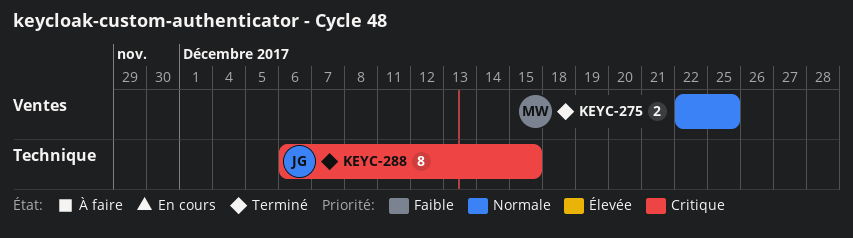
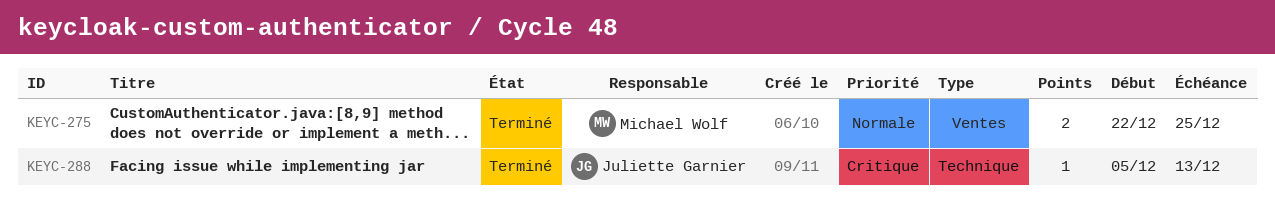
KEYC-288, estimate: 8 -> 1
KEYC-288, start: Dec 6 -> Dec 5
KEYC-288, due: Dec 15 -> Dec 13

